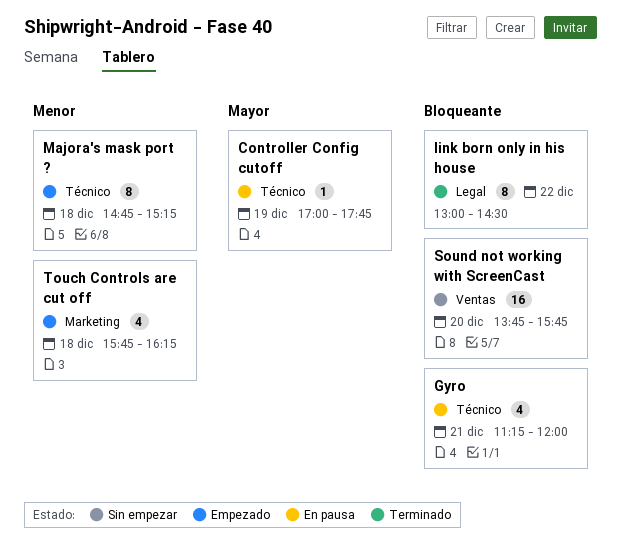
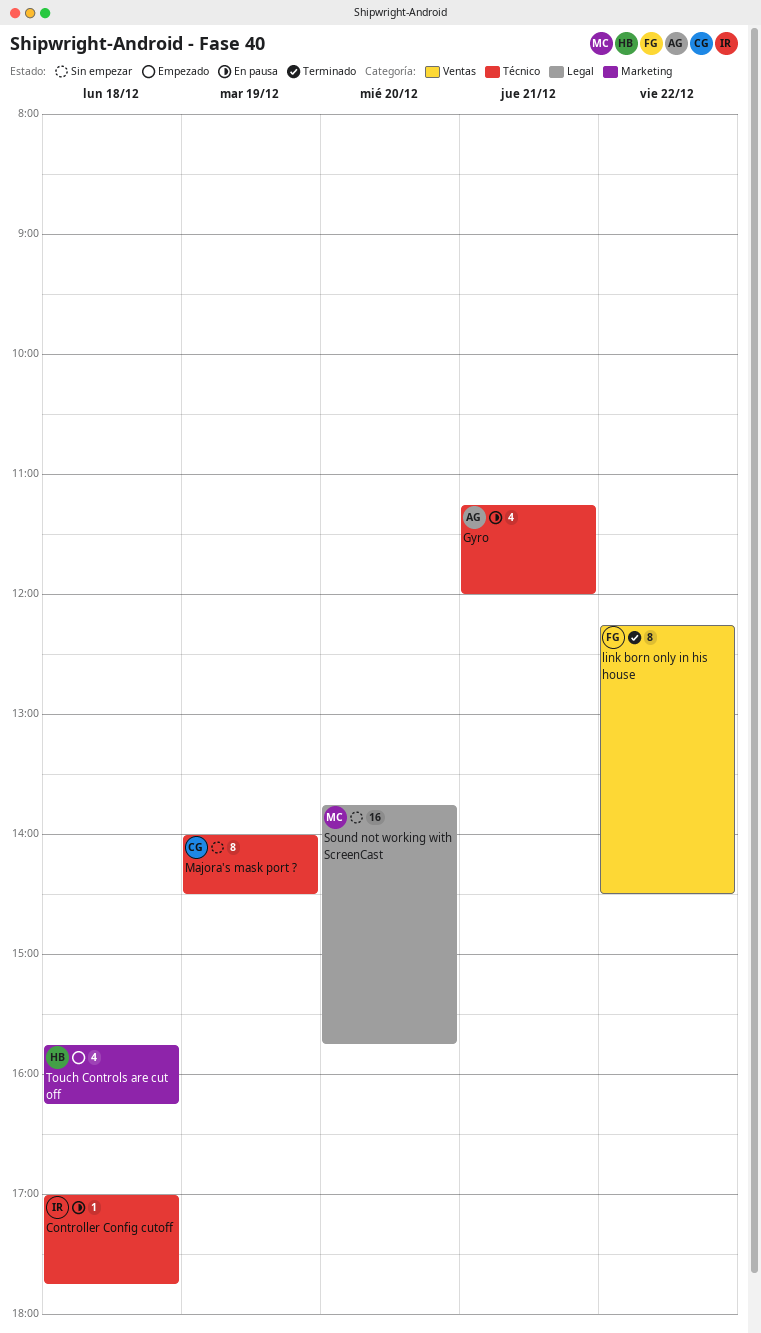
Controller Config cutoff, day: Dec 19 -> Dec 18
link born only in his house, label: Legal -> Ventas
link born only in his house, begins: 13:00 -> 12:15
Majora's mask port ?, status: Empezado -> Sin empezar
Majora's mask port ?, day: Dec 18 -> Dec 19
Majora's mask port ?, begins: 14:45 -> 14:00
Majora's mask port ?, ends: 15:15 -> 14:30
Sound not working with ScreenCast, label: Ventas -> Legal

